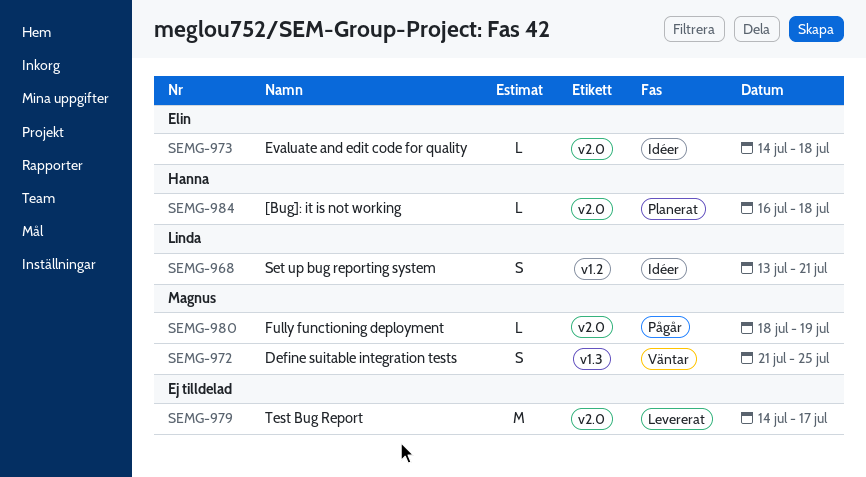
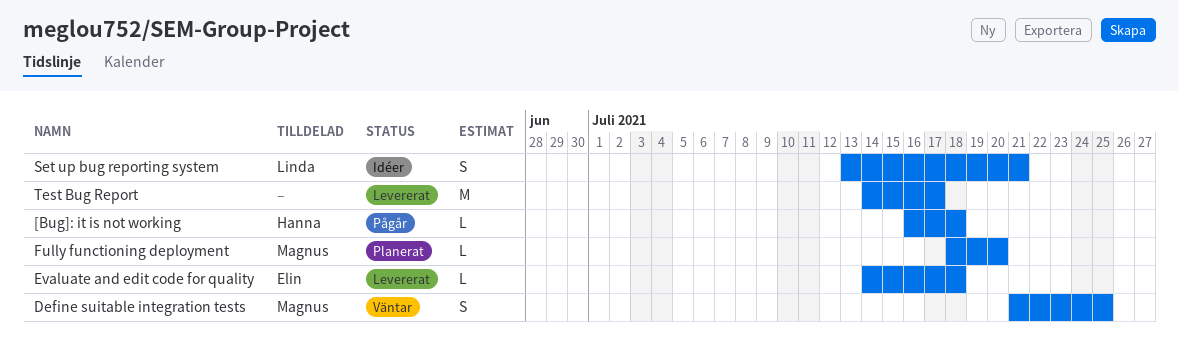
[Bug]: it is not working, status: Planerat -> Pågår
Evaluate and edit code for quality, status: Idéer -> Levererat
Fully functioning deployment, status: Pågår -> Planerat
Fully functioning deployment, due: Jul 19 -> Jul 20

